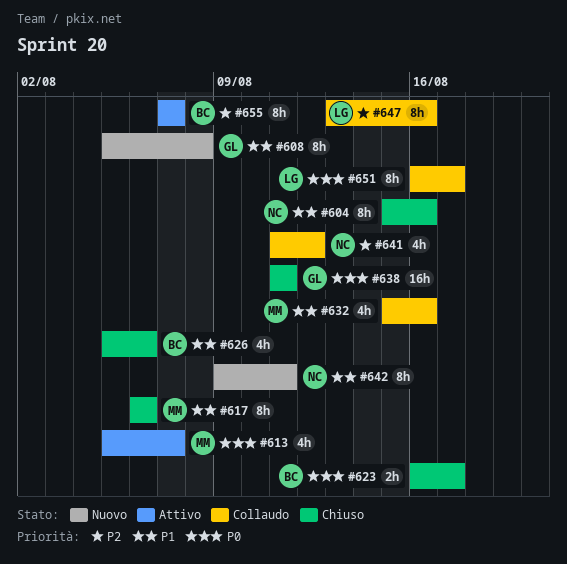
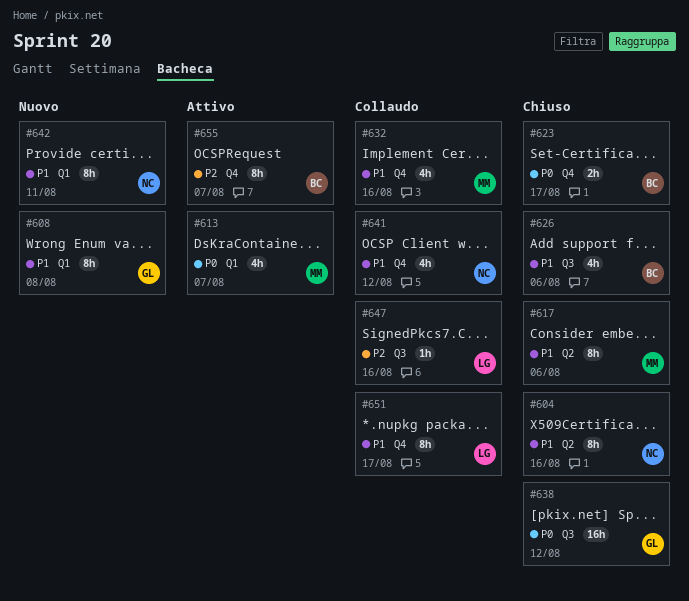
#638, due: Aug 11 -> Aug 12
#641, priority: P2 -> P1
#647, estimate: 8h -> 1h
#651, priority: P0 -> P1

